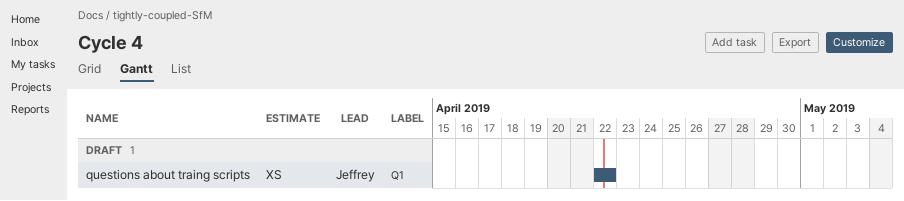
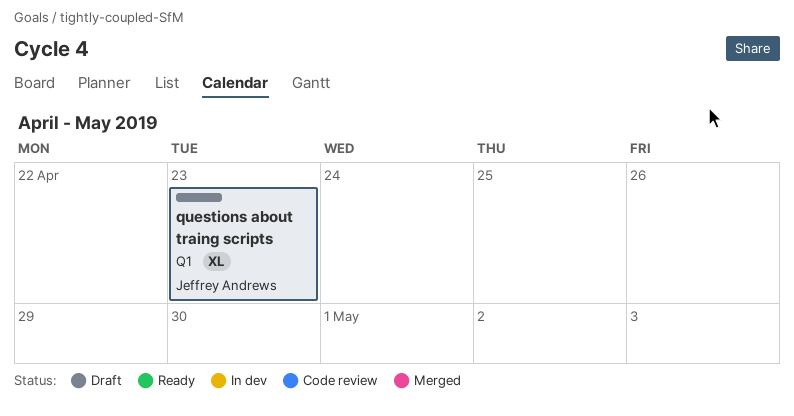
questions about traing scripts, estimate: XS -> XL
questions about traing scripts, due: Apr 22 -> Apr 23

